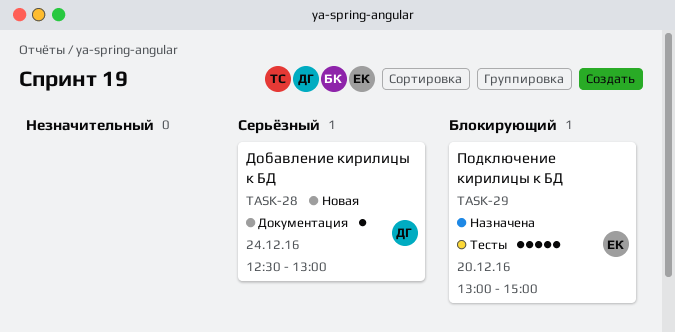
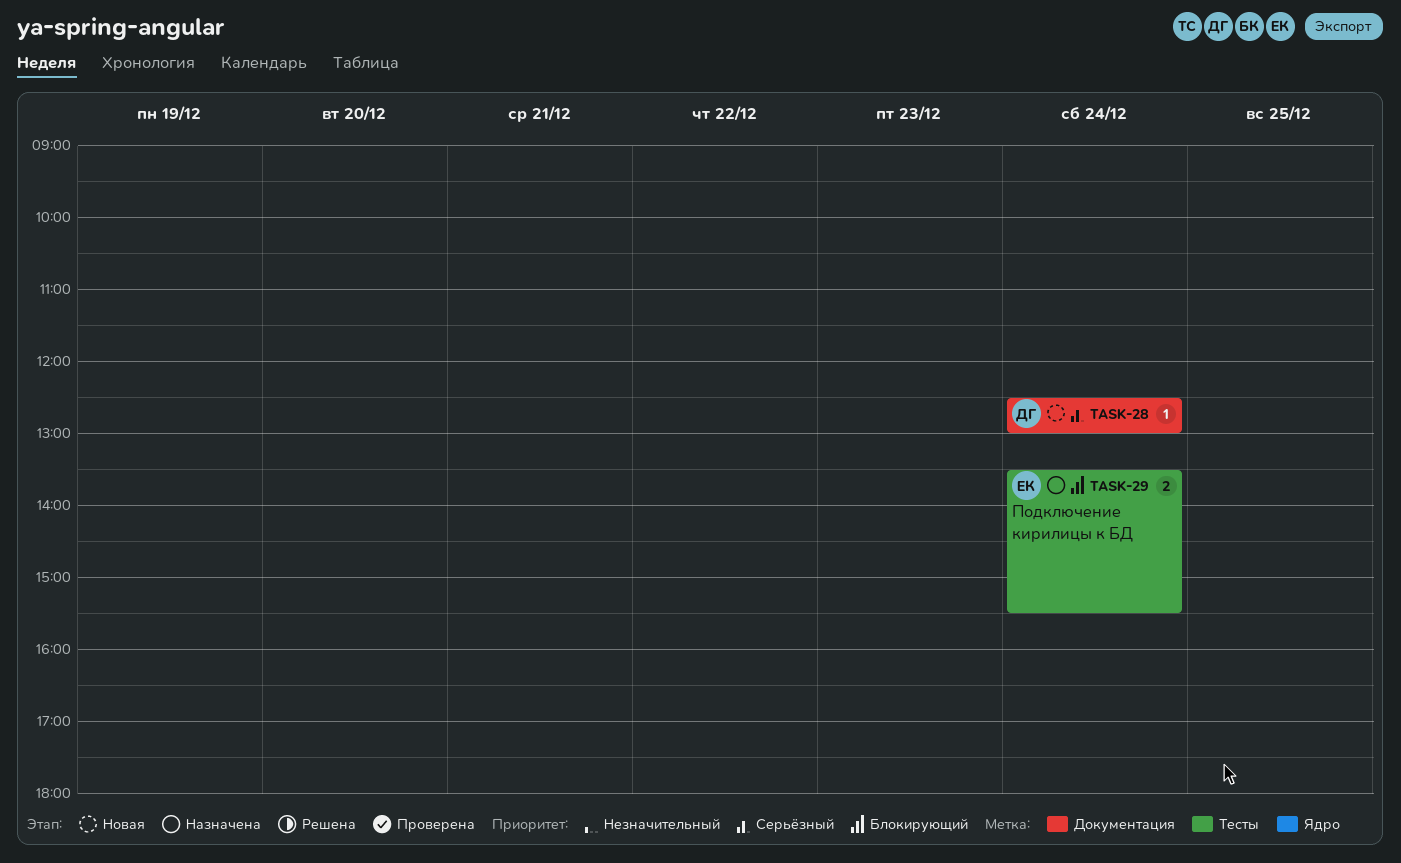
TASK-29, estimate: 5 -> 2
TASK-29, day: Dec 20 -> Dec 24
TASK-29, begins: 13:00 -> 13:30
TASK-29, ends: 15:00 -> 15:30

